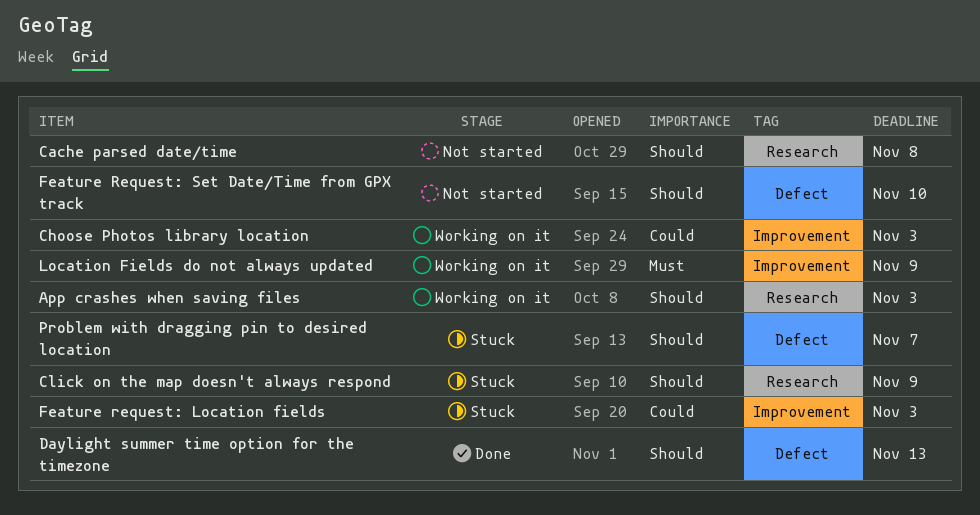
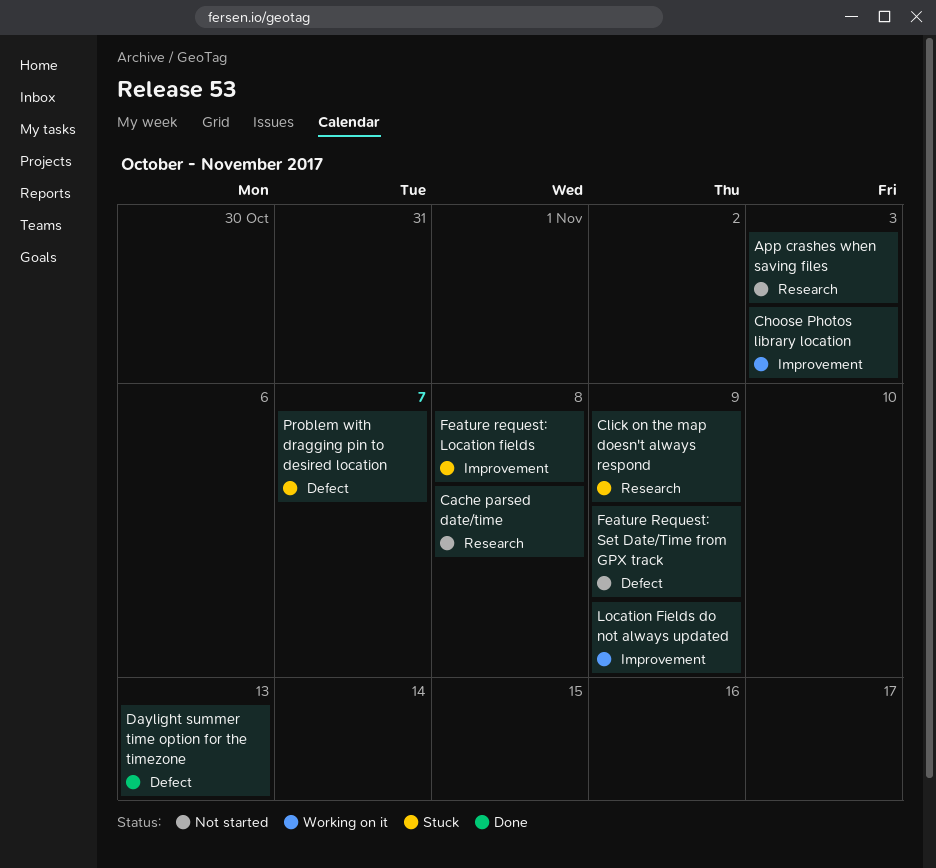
App crashes when saving files, status: Working on it -> Not started
Feature request: Location fields, due: Nov 3 -> Nov 8
Feature Request: Set Date/Time from GPX track, due: Nov 10 -> Nov 9

